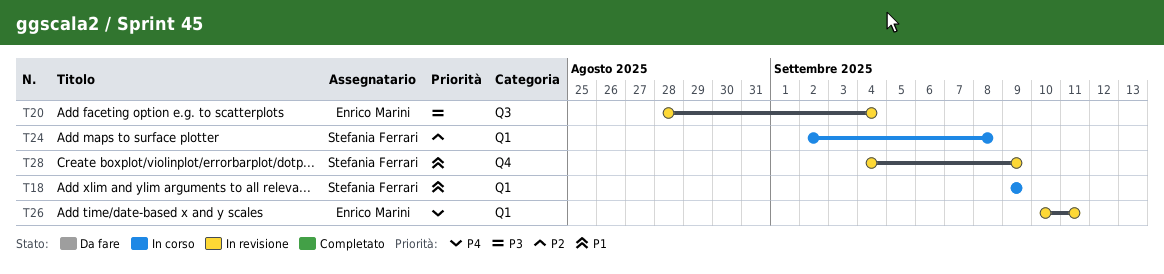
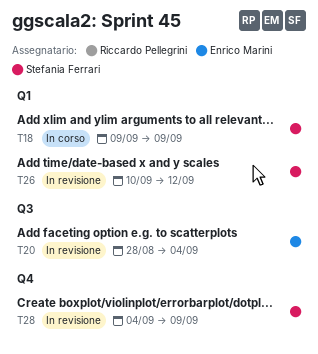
T24: present -> none
T26, owner: Enrico Marini -> Stefania Ferrari
T26, due: Sep 11 -> Sep 12

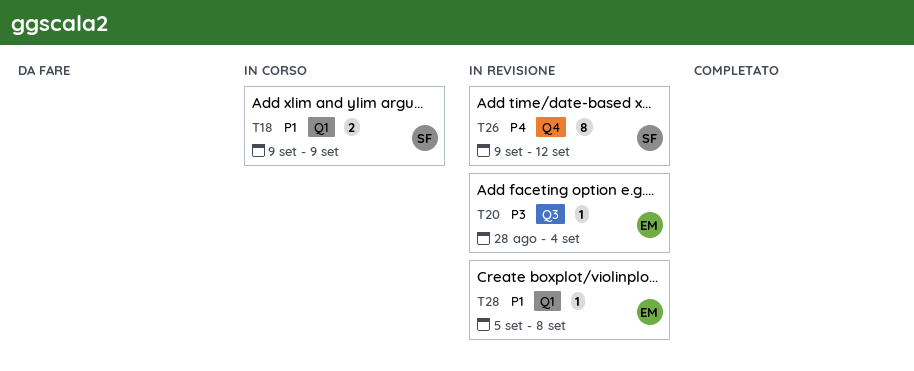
T26, label: Q1 -> Q4
T26, start: Sep 10 -> Sep 9
T28, owner: Stefania Ferrari -> Enrico Marini
T28, label: Q4 -> Q1
T28, start: Sep 4 -> Sep 5
T28, due: Sep 9 -> Sep 8

